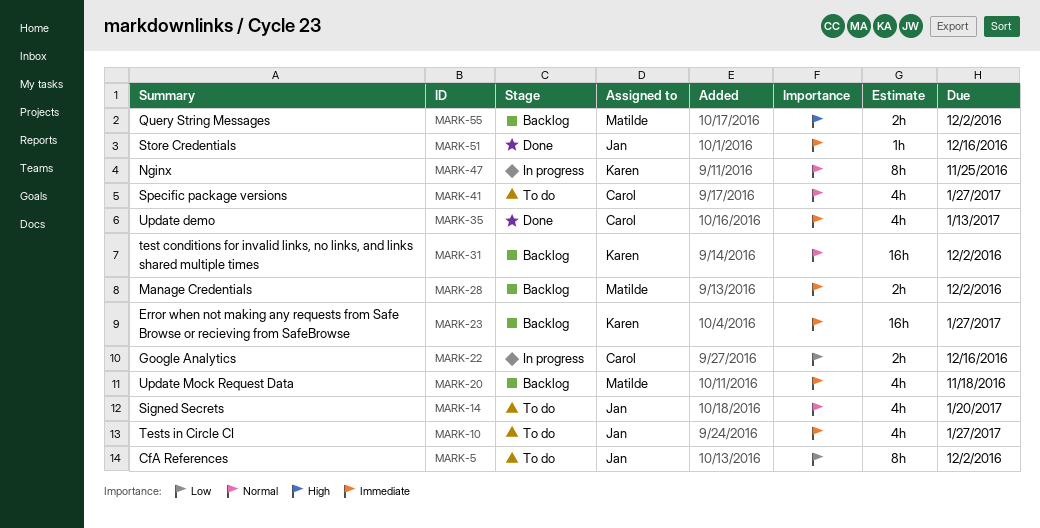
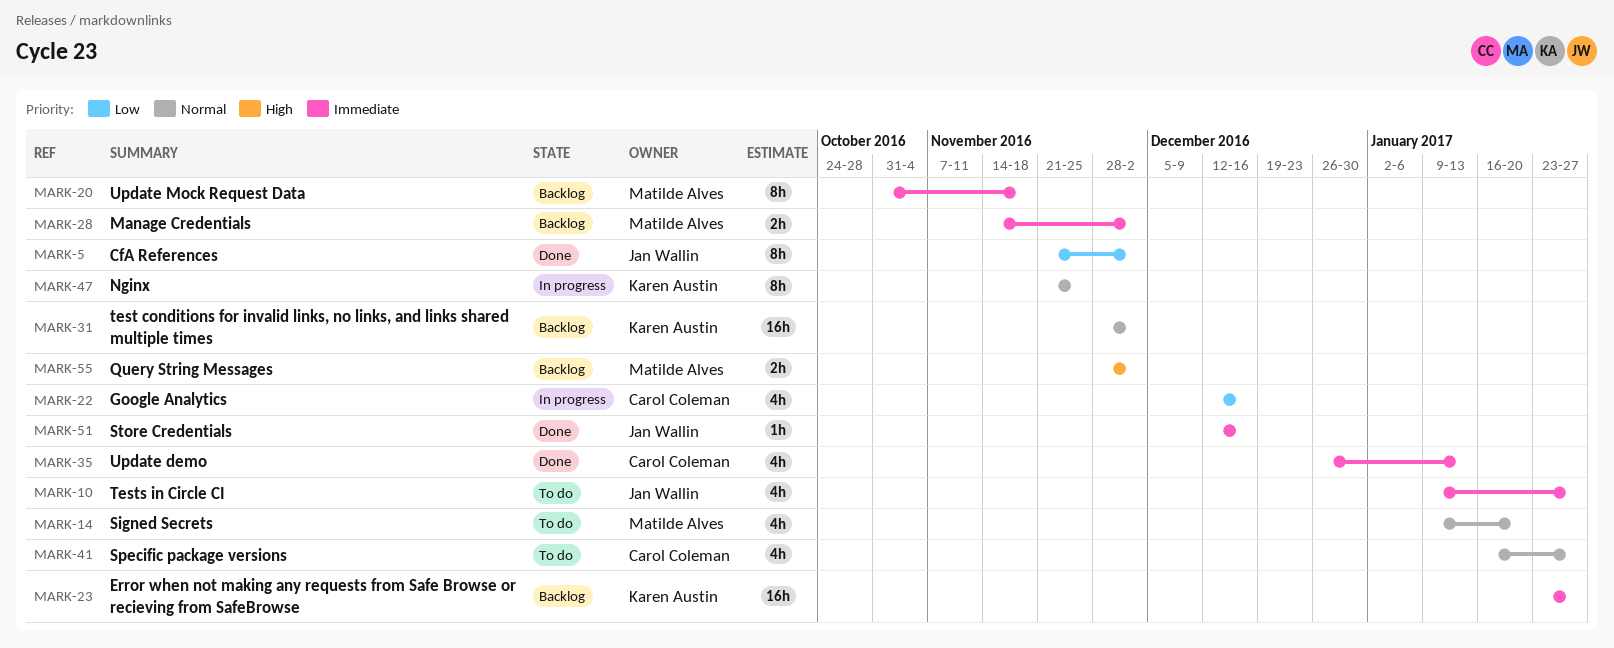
MARK-5, status: To do -> Done
MARK-14, owner: Jan Wallin -> Matilde Alves
MARK-20, estimate: 4h -> 8h
MARK-22, estimate: 2h -> 4h

